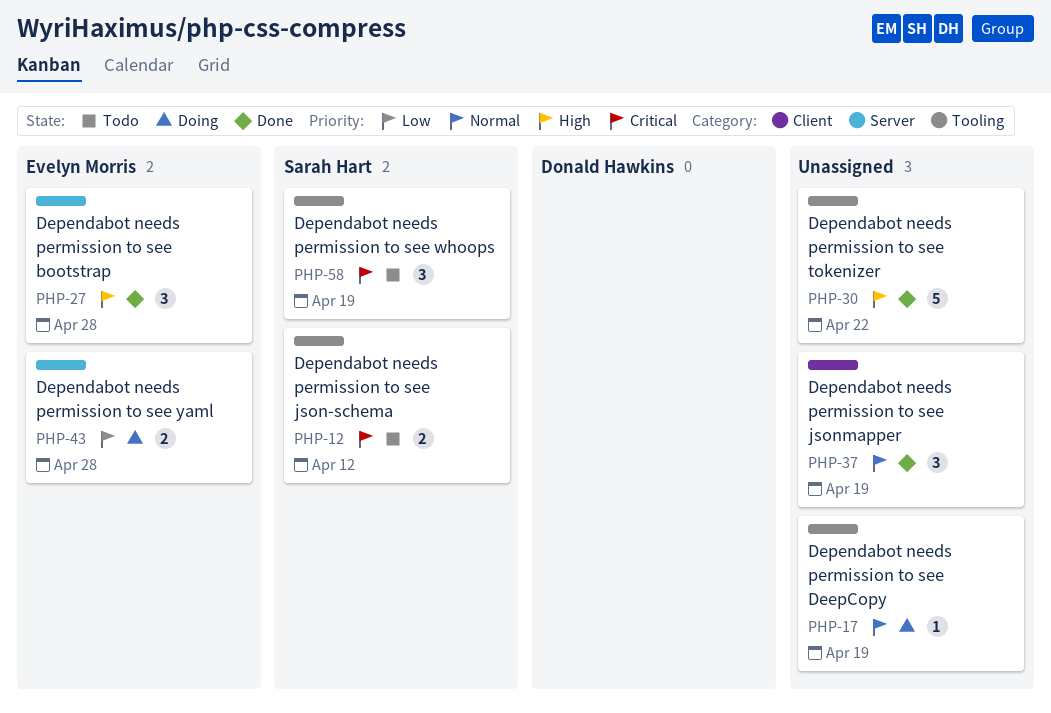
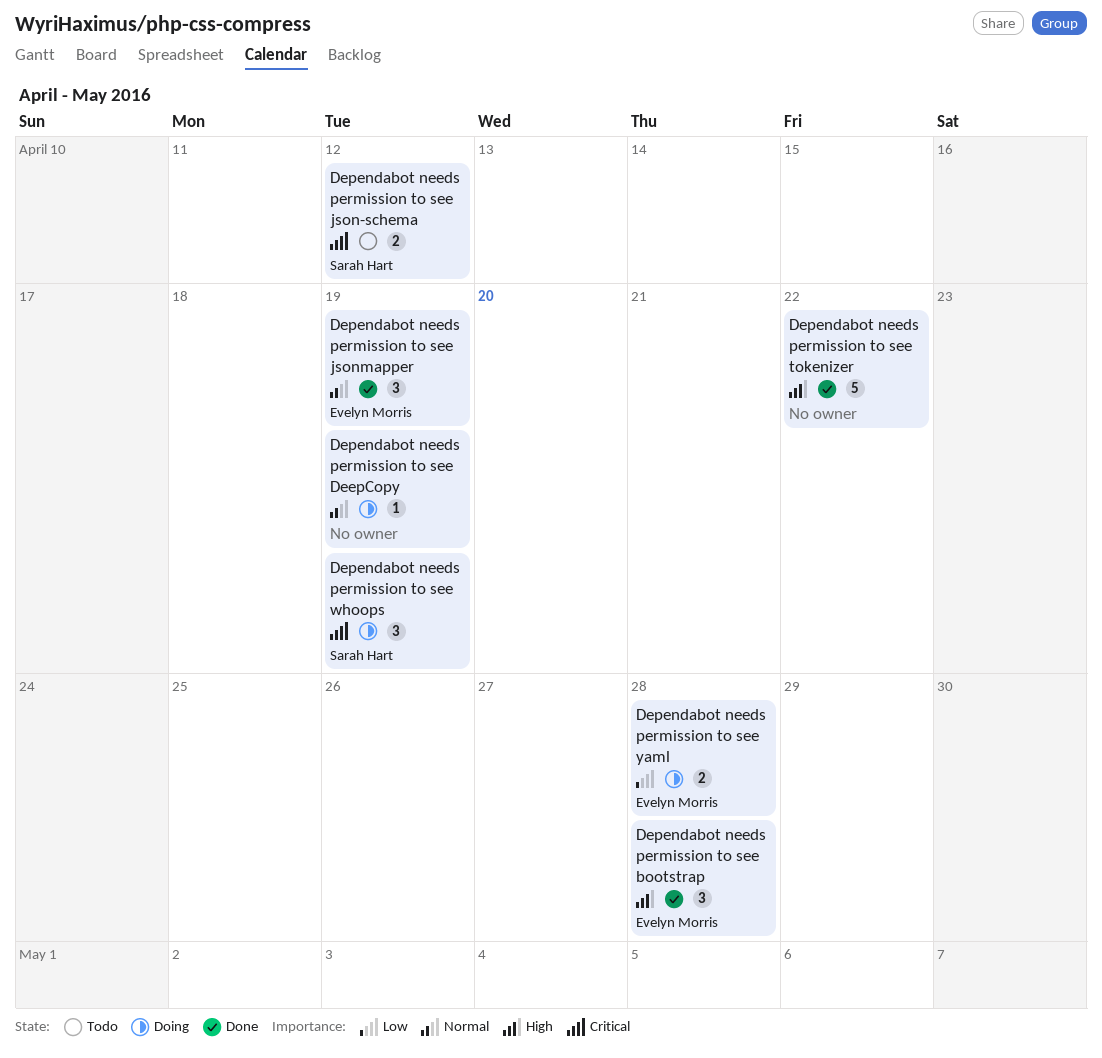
Dependabot needs permission to see jsonmapper, owner: none -> Evelyn Morris
Dependabot needs permission to see whoops, status: Todo -> Doing

